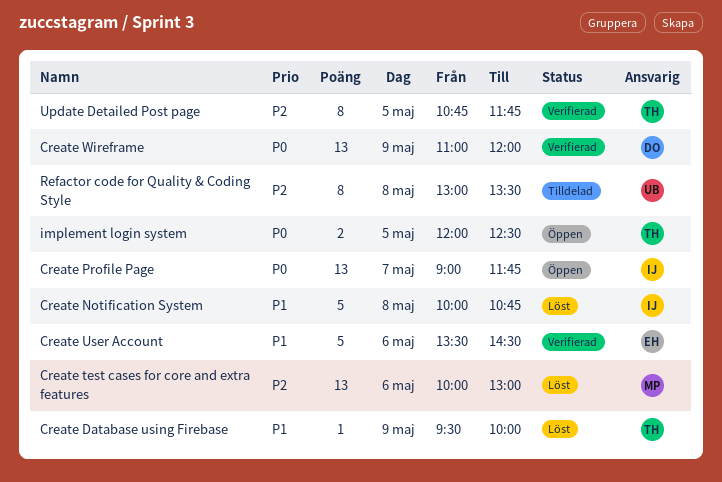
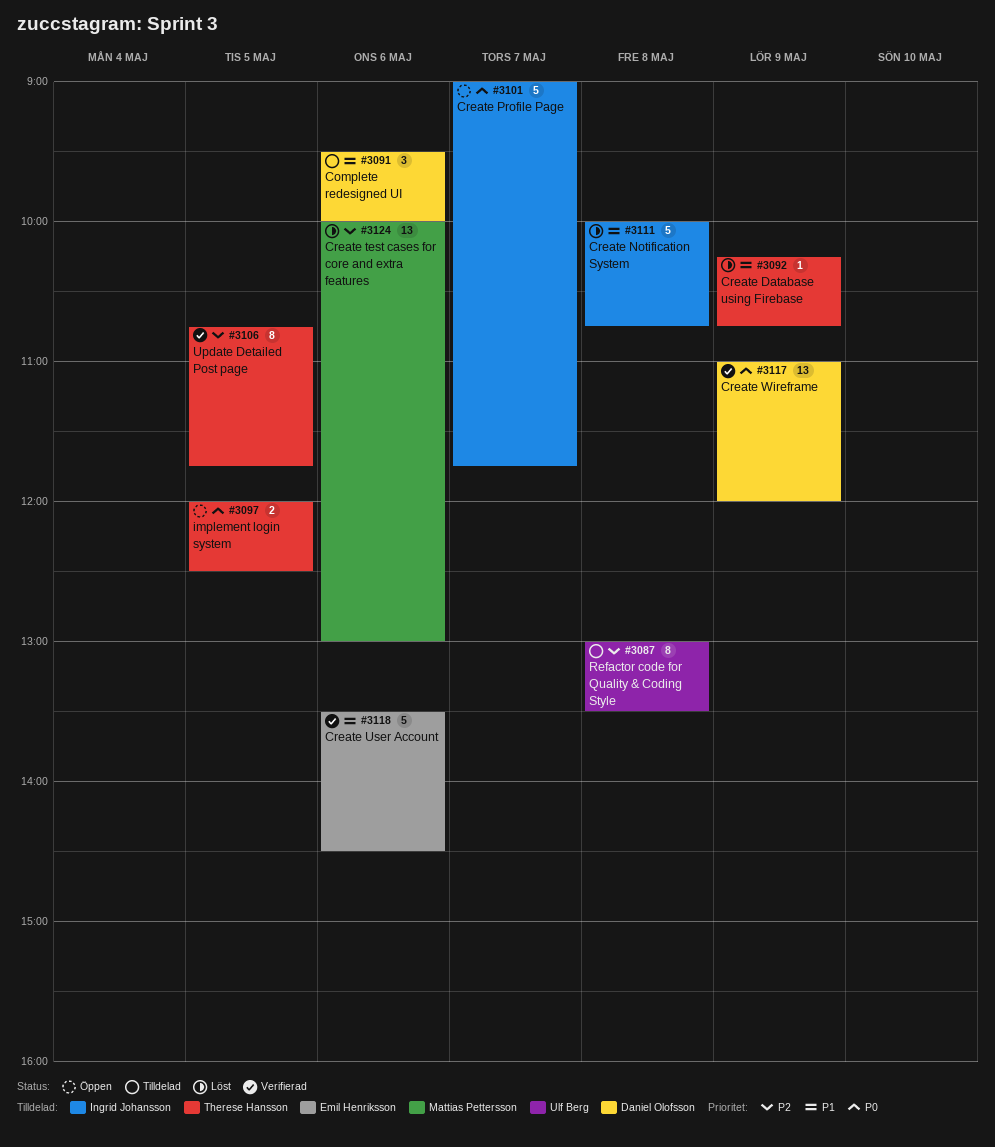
Complete redesigned UI: none -> present
Create Database using Firebase, begins: 09:30 -> 10:15
Create Database using Firebase, ends: 10:00 -> 10:45
Create Profile Page, estimate: 13 -> 5

